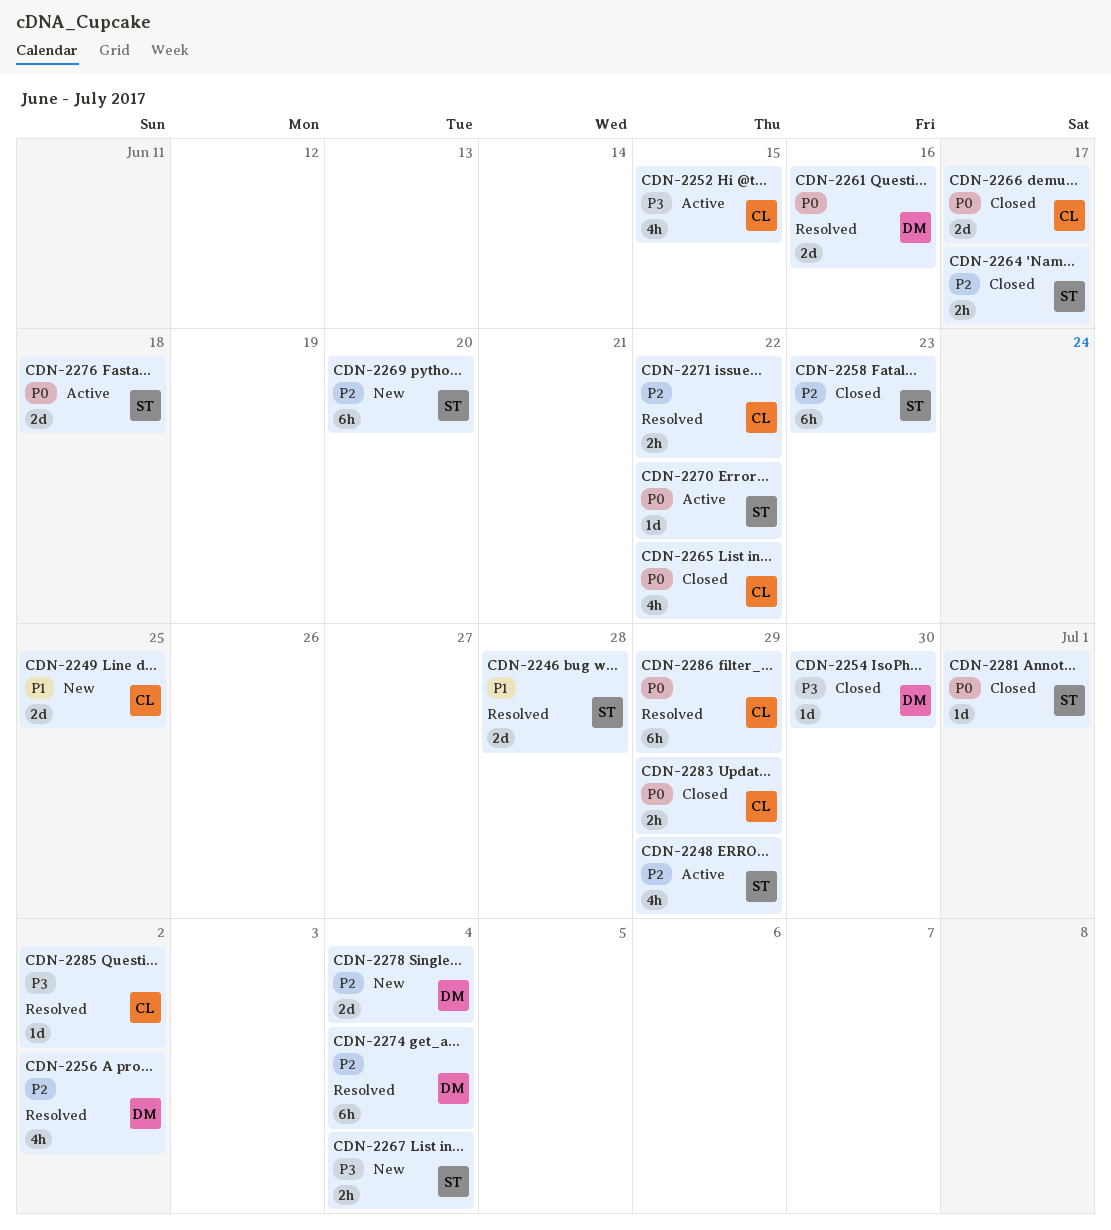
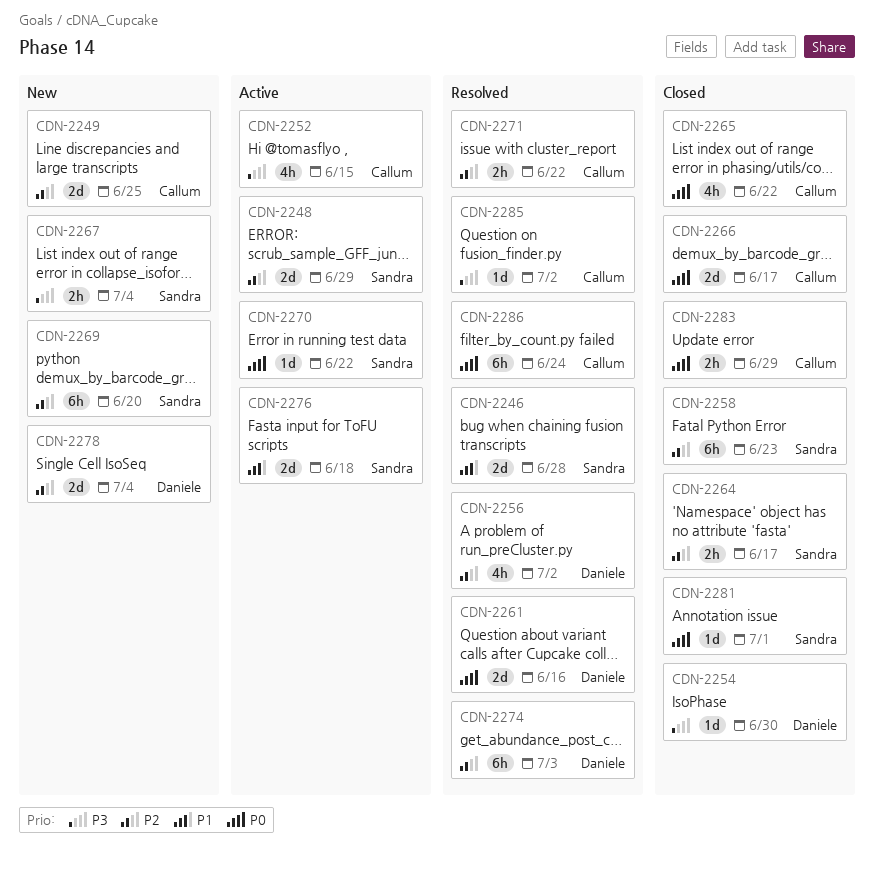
CDN-2248, estimate: 4h -> 2d
CDN-2249, priority: P1 -> P2
CDN-2274, due: Jul 4 -> Jul 3
CDN-2276, priority: P0 -> P1
CDN-2286, due: Jun 29 -> Jun 24

